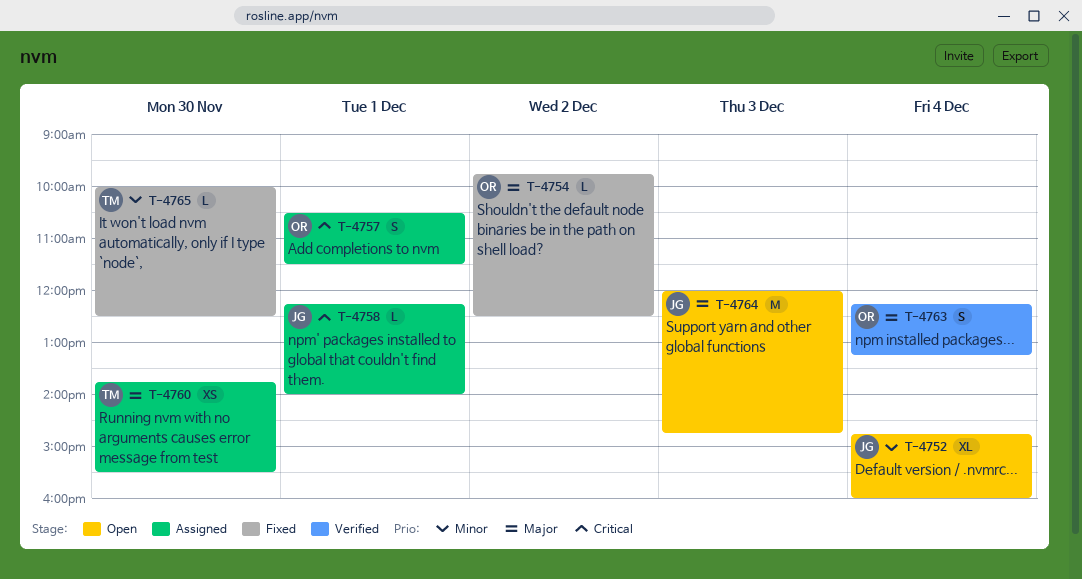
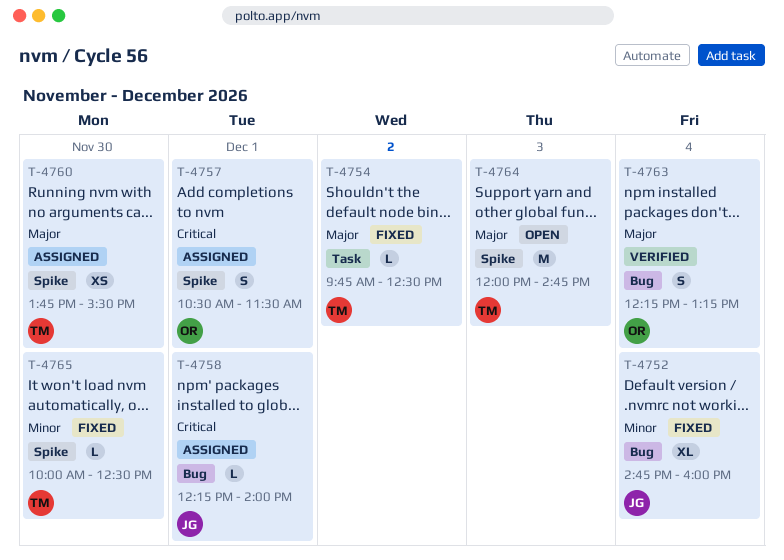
T-4752, status: Open -> Fixed
T-4754, owner: OR -> TM
T-4764, owner: JG -> TM

